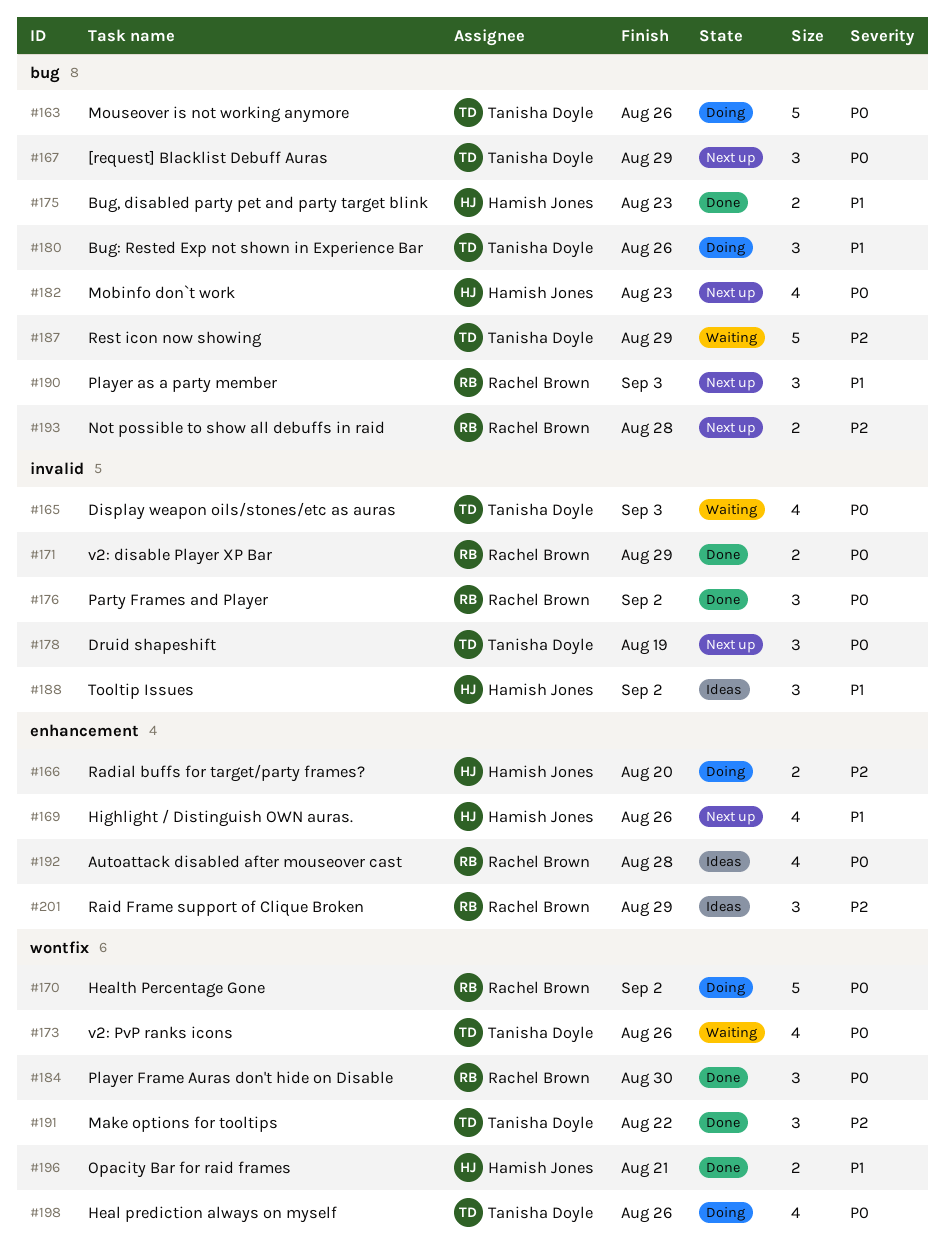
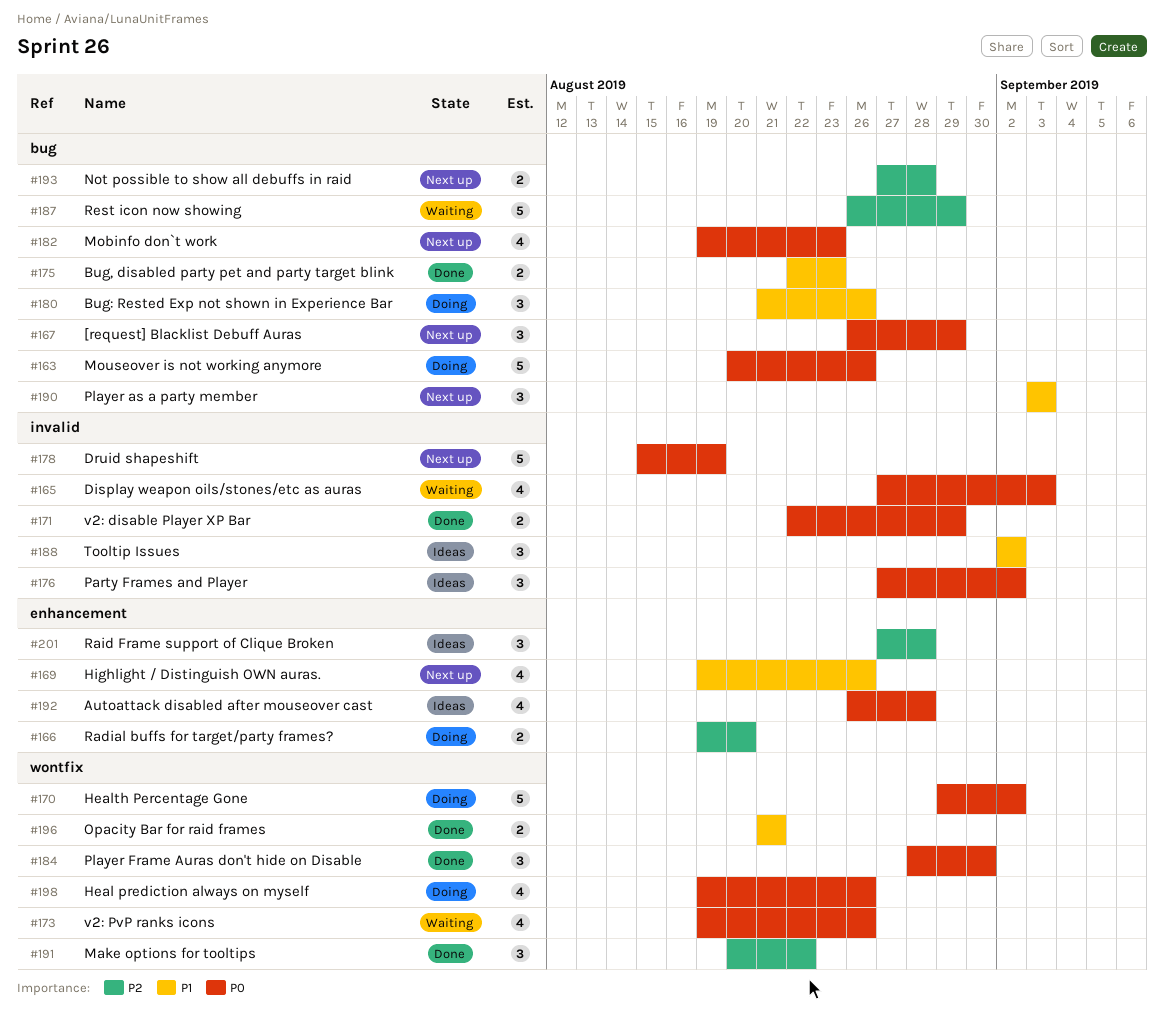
#176, status: Done -> Ideas
#178, estimate: 3 -> 5
#201, due: Aug 29 -> Aug 28

